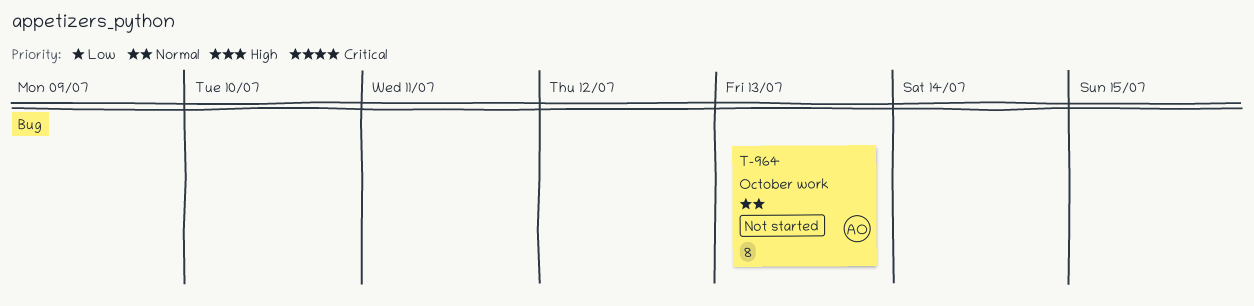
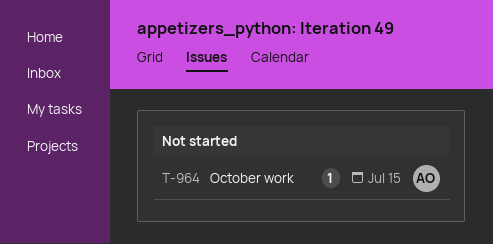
T-964, estimate: 8 -> 1
T-964, due: Jul 13 -> Jul 15

